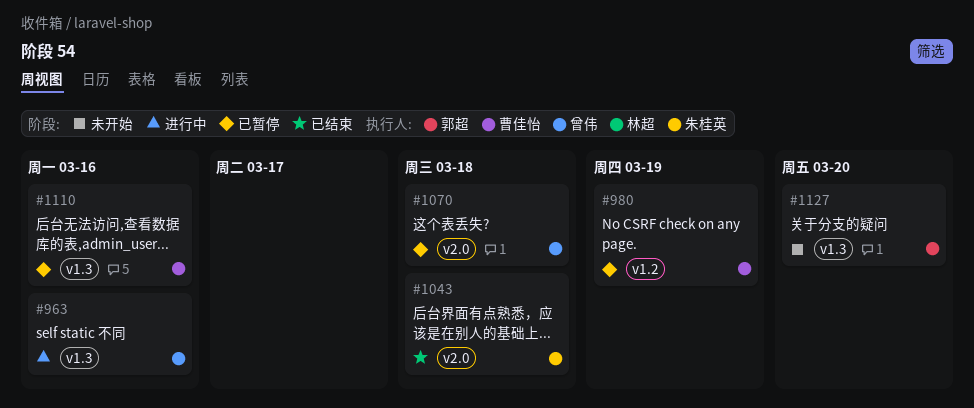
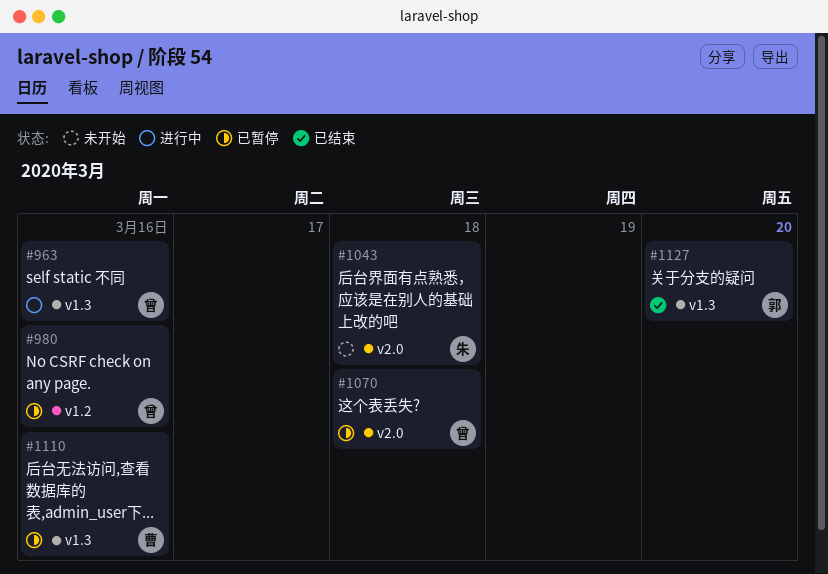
#980, owner: 曹佳怡 -> 曾伟
#980, due: Mar 19 -> Mar 16
#1043, status: 已结束 -> 未开始
#1127, status: 未开始 -> 已结束

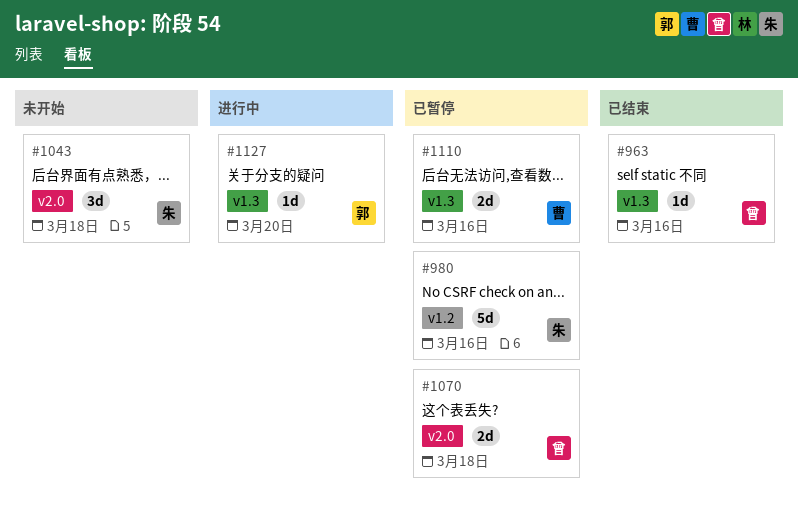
#963, status: 进行中 -> 已结束
#980, owner: 曾 -> 朱
#1127, status: 已结束 -> 进行中

